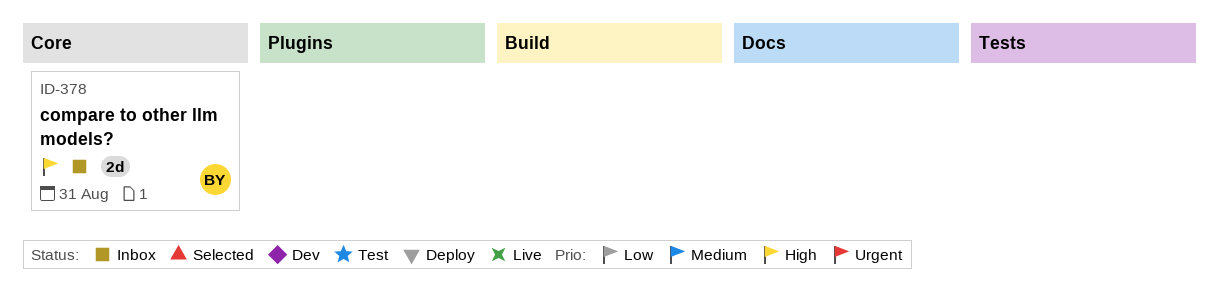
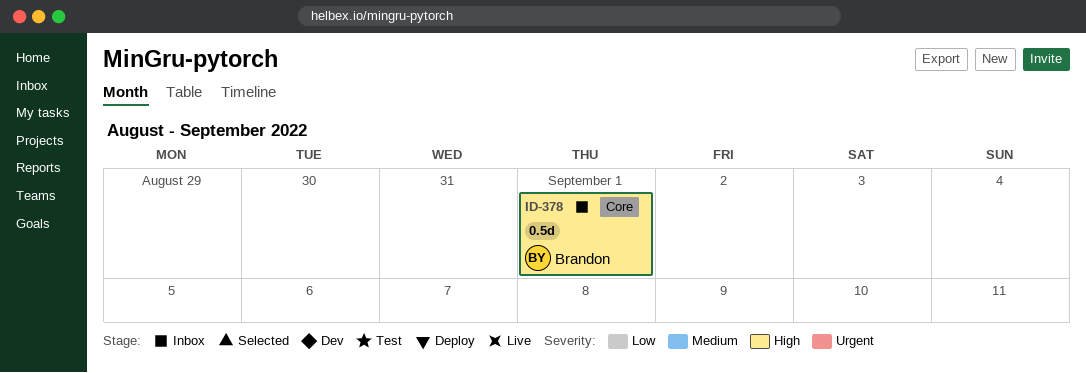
ID-378, estimate: 2d -> 0.5d
ID-378, due: Aug 31 -> Sep 1

